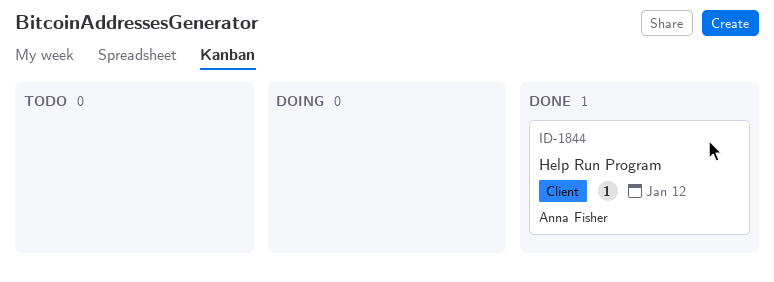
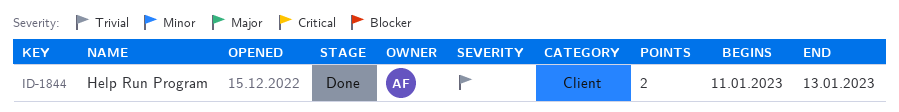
ID-1844, estimate: 1 -> 2
ID-1844, due: Jan 12 -> Jan 13

